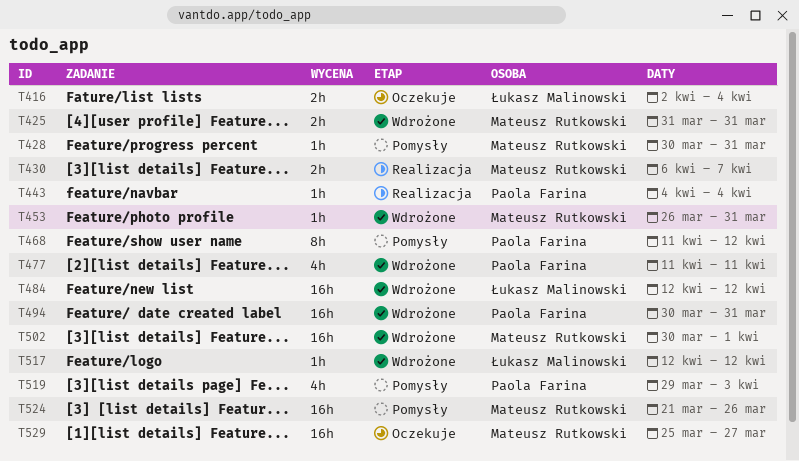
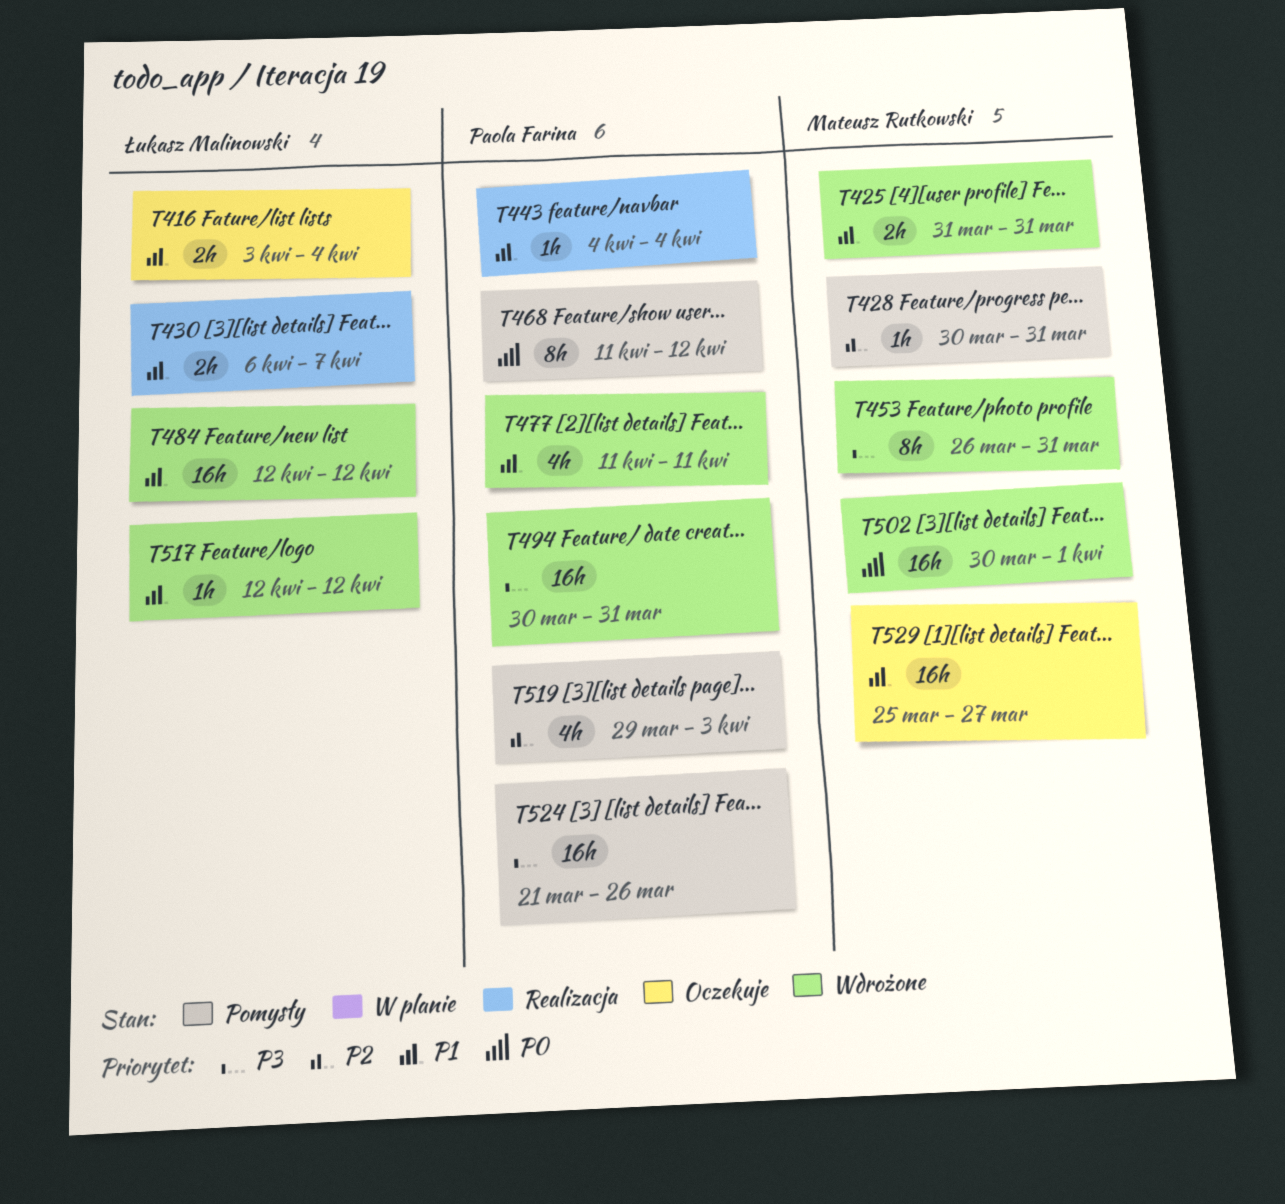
T416, start: Apr 2 -> Apr 3
T430, owner: Mateusz Rutkowski -> Łukasz Malinowski
T453, estimate: 1h -> 8h
T524, owner: Mateusz Rutkowski -> Paola Farina

